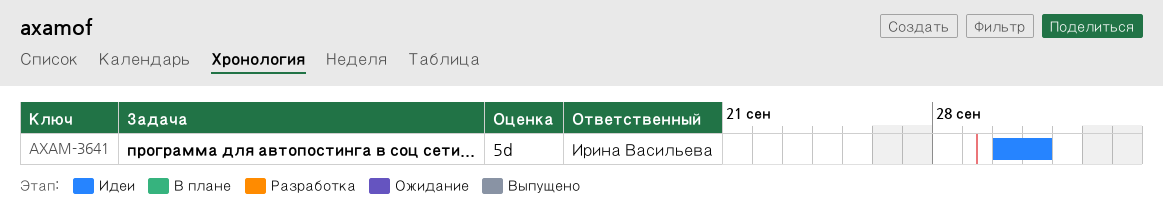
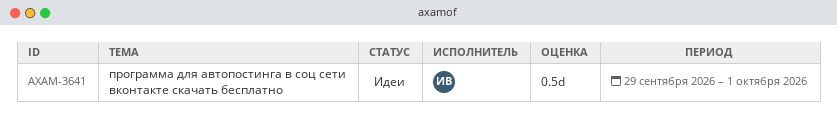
AXAM-3641, estimate: 5d -> 0.5d
AXAM-3641, start: Sep 30 -> Sep 29

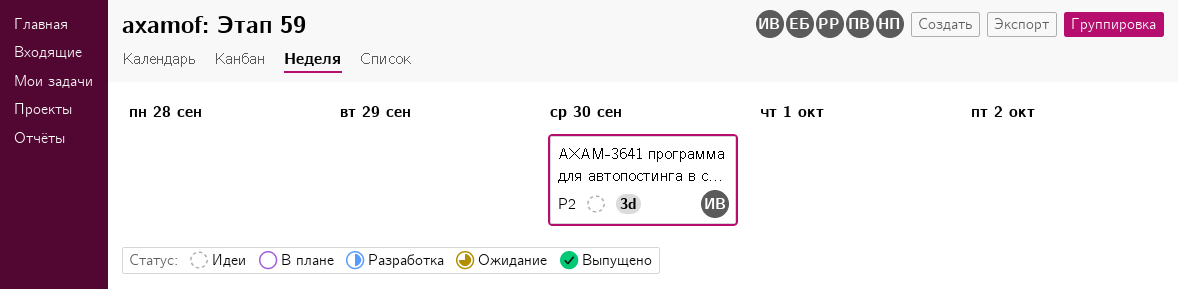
AXAM-3641, estimate: 0.5d -> 3d
AXAM-3641, due: Oct 1 -> Sep 30

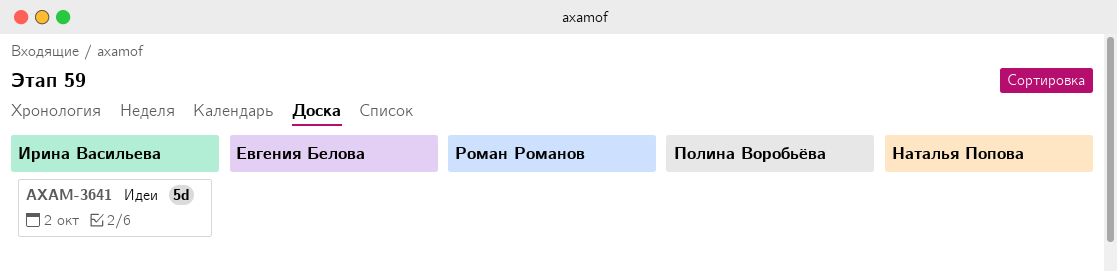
AXAM-3641, estimate: 3d -> 5d
AXAM-3641, due: Sep 30 -> Oct 2

